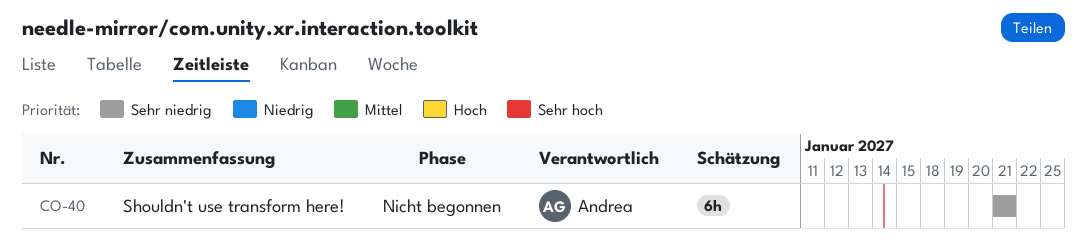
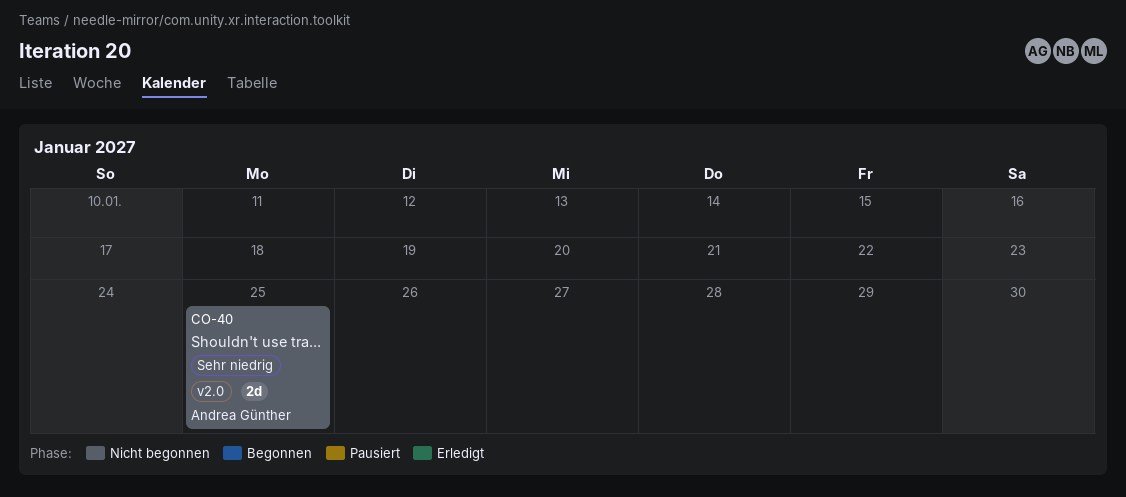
CO-40, estimate: 6h -> 2d
CO-40, due: Jan 21 -> Jan 25

